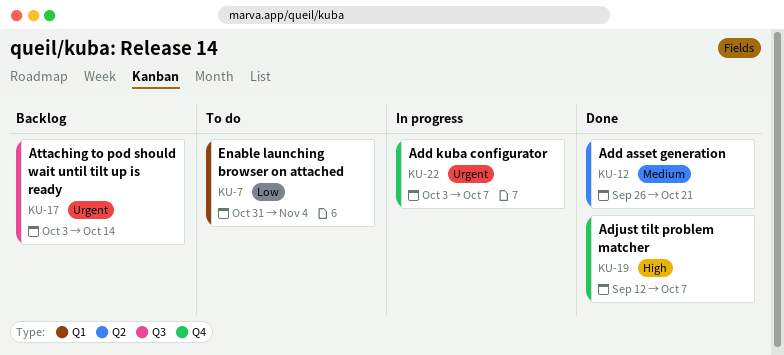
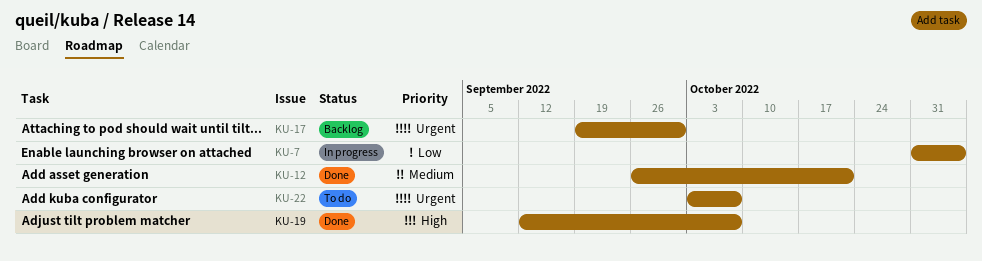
KU-7, status: To do -> In progress
KU-17, start: Oct 3 -> Sep 19
KU-17, due: Oct 14 -> Sep 30
KU-22, status: In progress -> To do

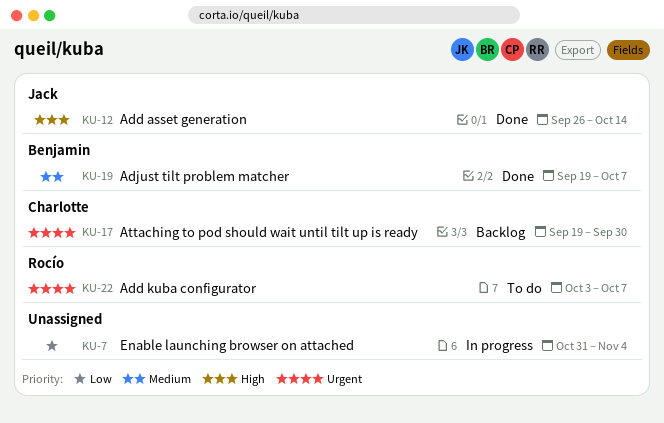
KU-12, priority: Medium -> High
KU-12, due: Oct 21 -> Oct 14
KU-19, priority: High -> Medium
KU-19, start: Sep 12 -> Sep 19

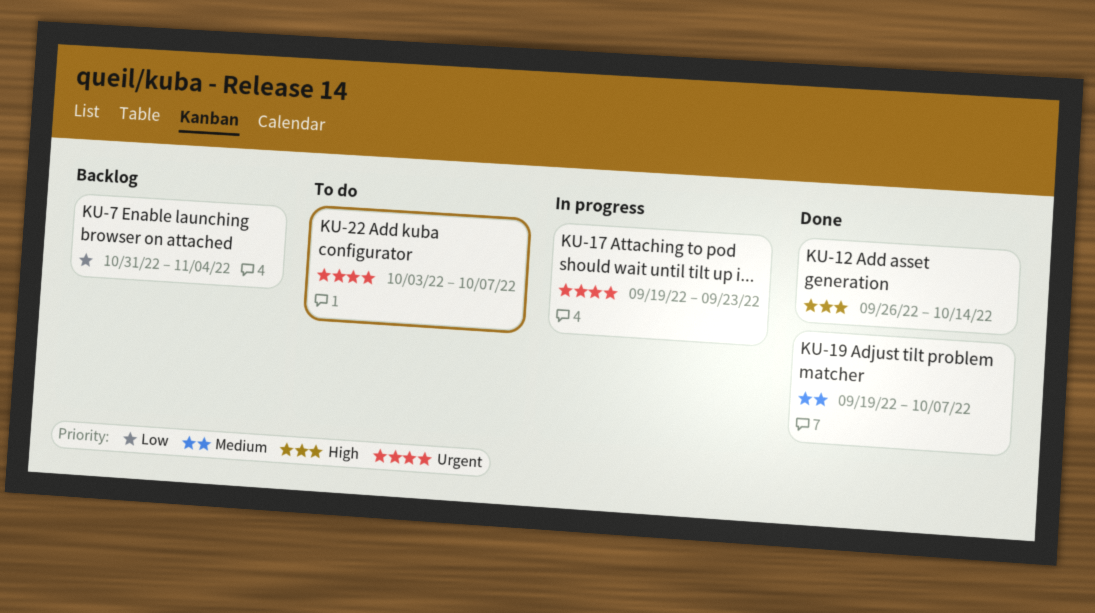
KU-7, status: In progress -> Backlog
KU-17, status: Backlog -> In progress
KU-17, due: Sep 30 -> Sep 23

